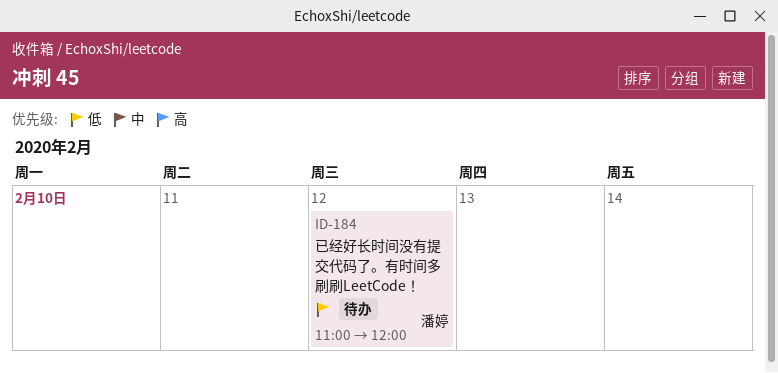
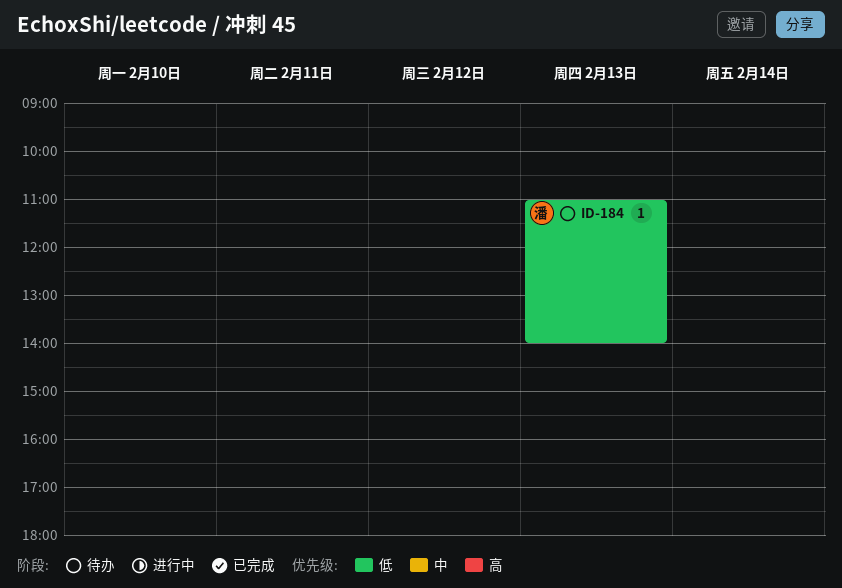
ID-184, day: Feb 12 -> Feb 13
ID-184, ends: 12:00 -> 14:00

